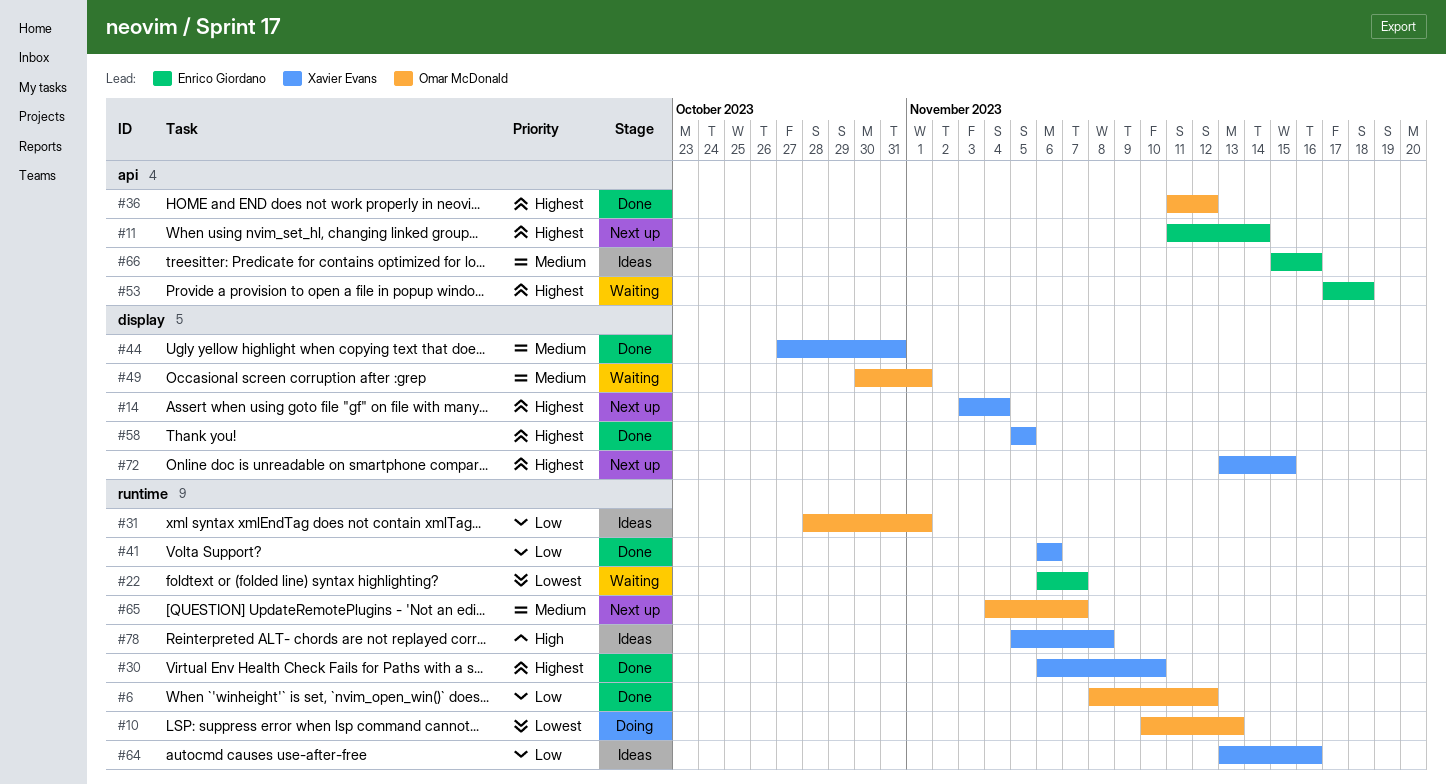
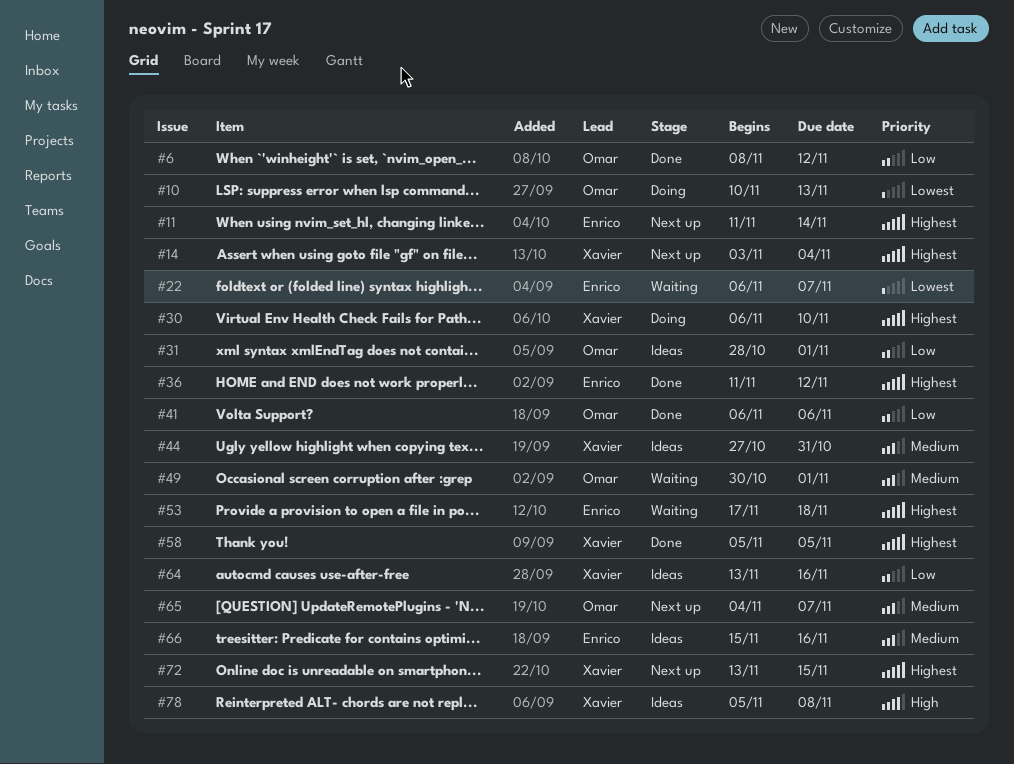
#30, status: Done -> Doing
#36, owner: Omar McDonald -> Enrico Giordano
#41, owner: Xavier Evans -> Omar McDonald
#44, status: Done -> Ideas

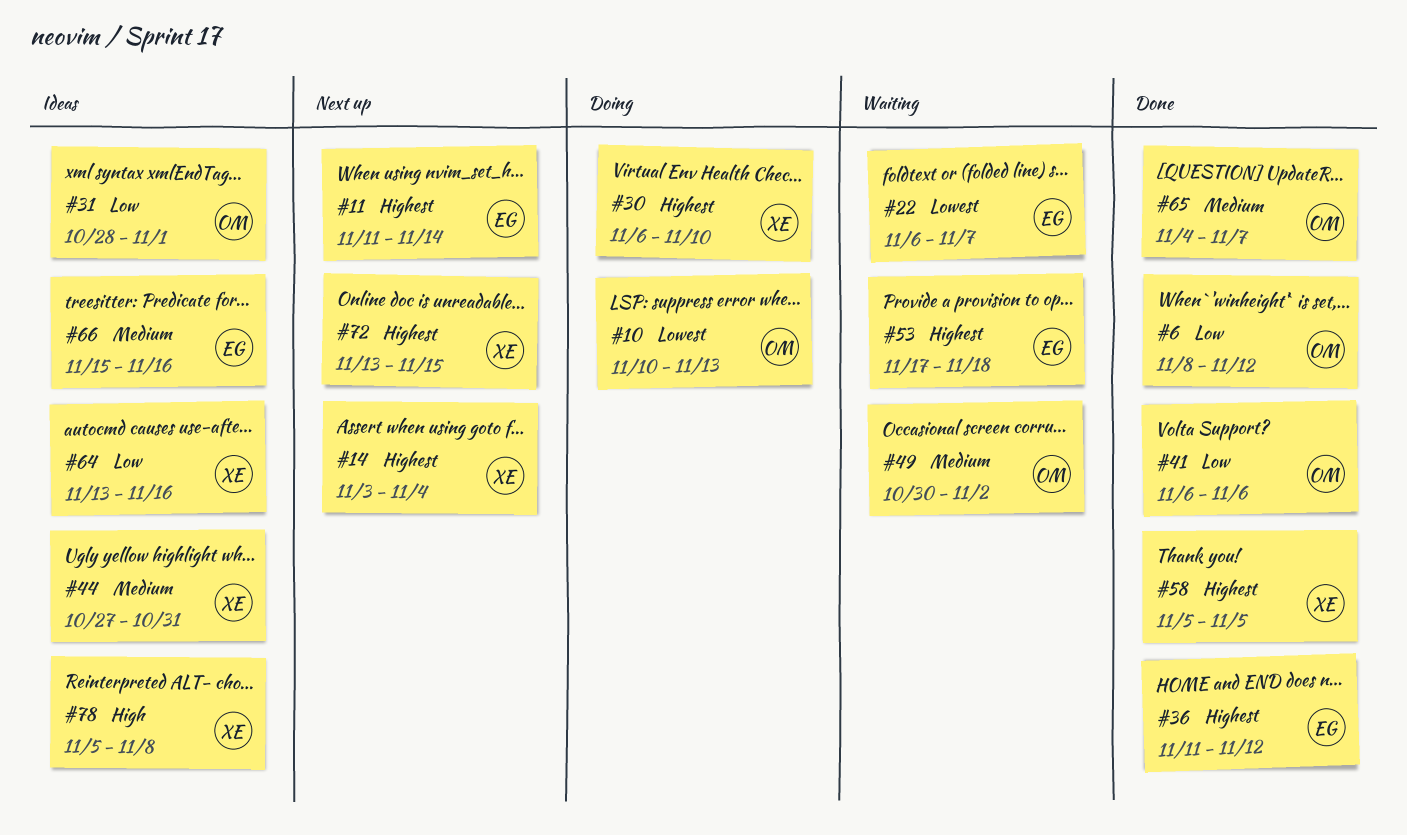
#49, due: Nov 1 -> Nov 2
#65, status: Next up -> Done

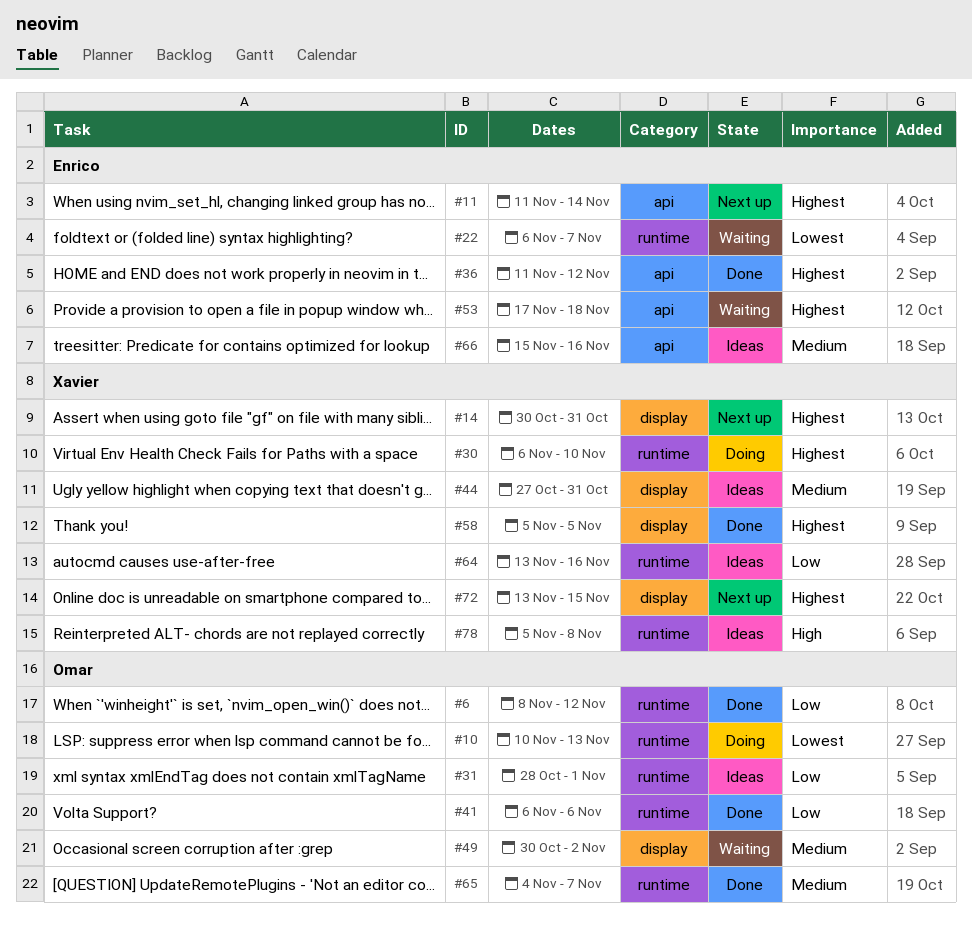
#14, start: Nov 3 -> Oct 30
#14, due: Nov 4 -> Oct 31

